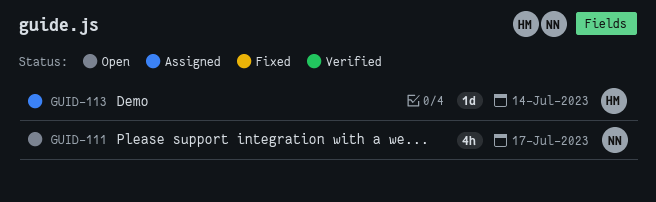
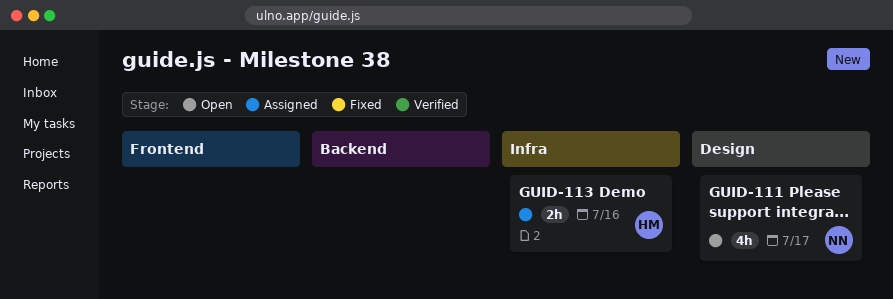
GUID-113, estimate: 1d -> 2h
GUID-113, due: Jul 14 -> Jul 16

